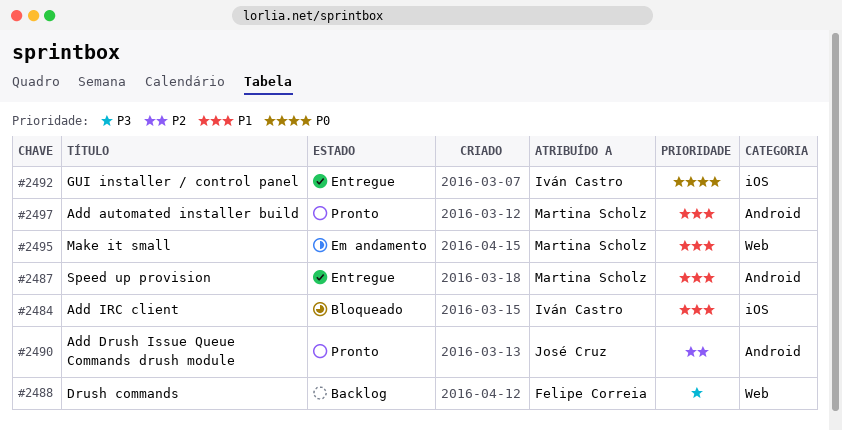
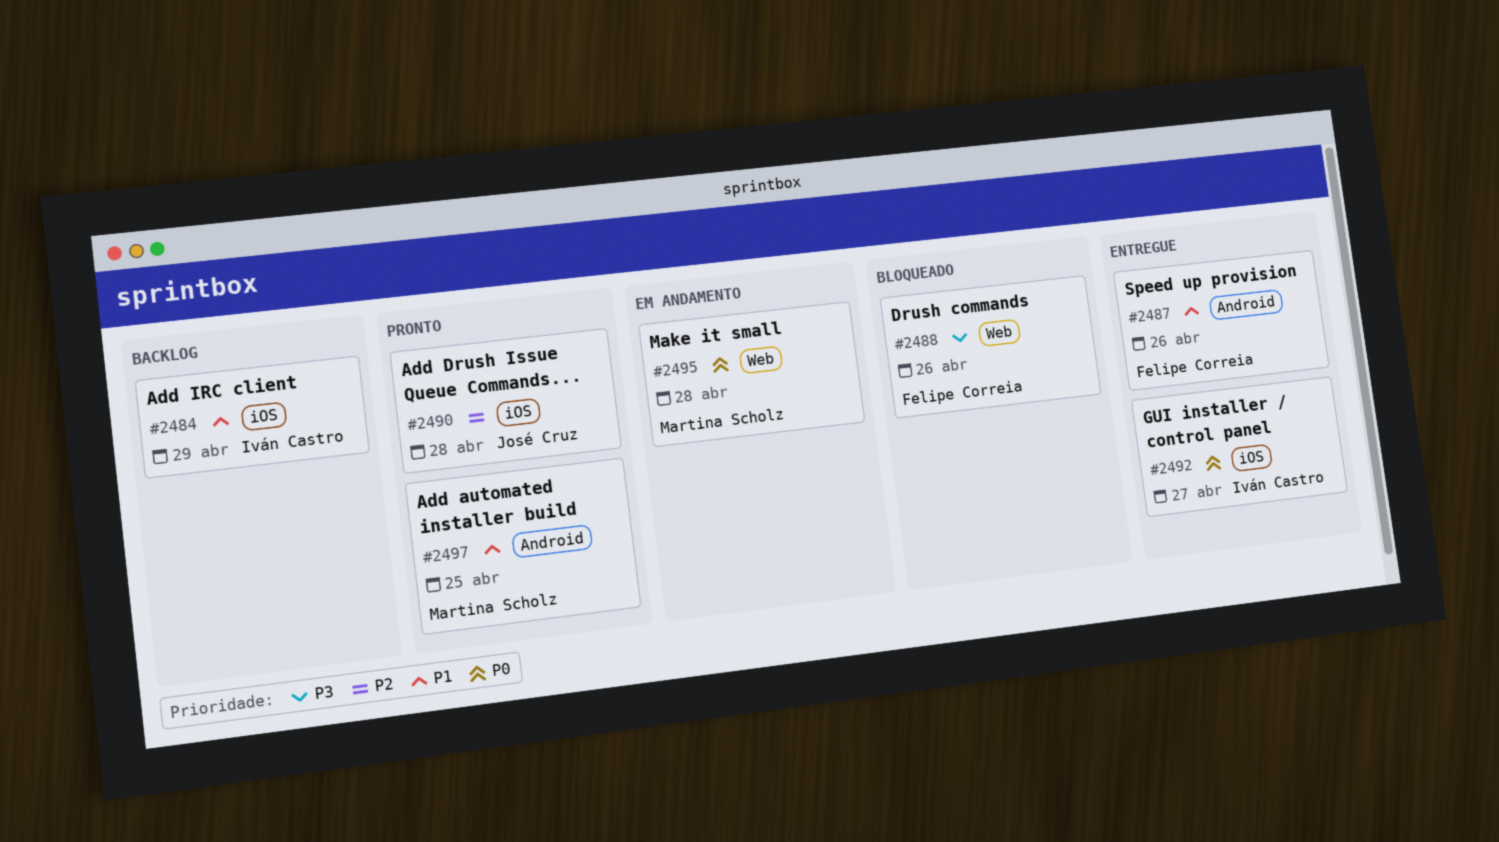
#2484, status: Bloqueado -> Backlog
#2487, owner: Martina Scholz -> Felipe Correia
#2488, status: Backlog -> Bloqueado
#2490, label: Android -> iOS
#2495, priority: P1 -> P0

